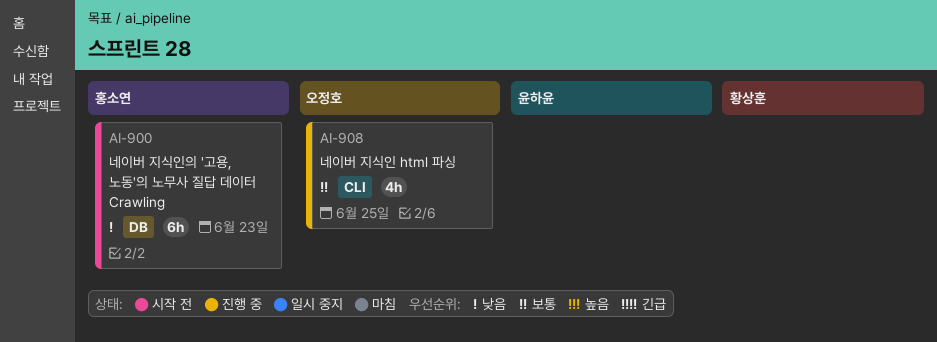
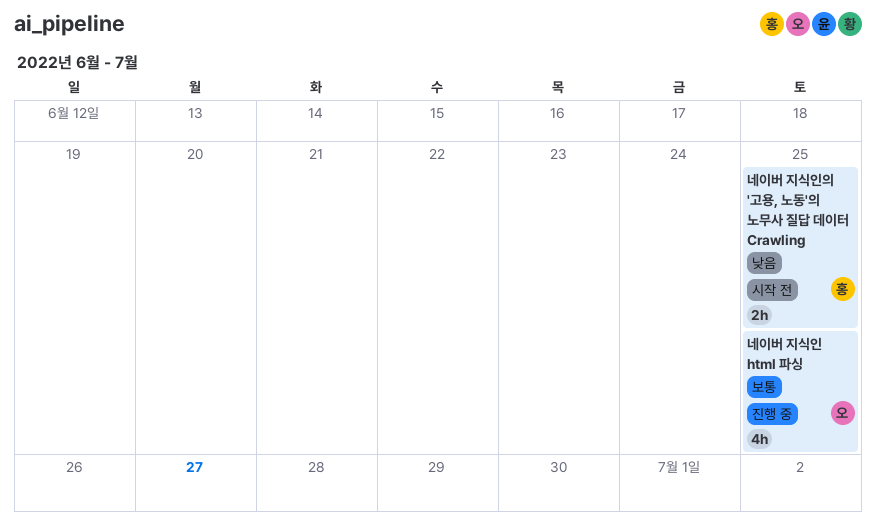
네이버 지식인의 '고용, 노동'의 노무사 질답 데이터 Crawling, estimate: 6h -> 2h
네이버 지식인의 '고용, 노동'의 노무사 질답 데이터 Crawling, due: Jun 23 -> Jun 25

